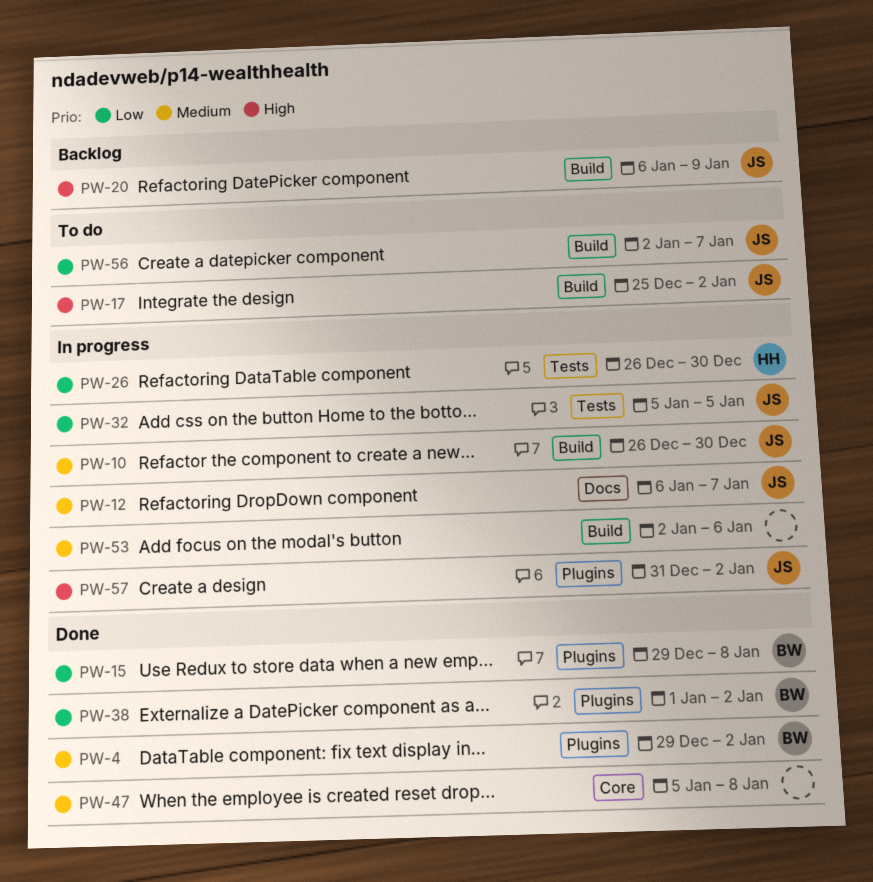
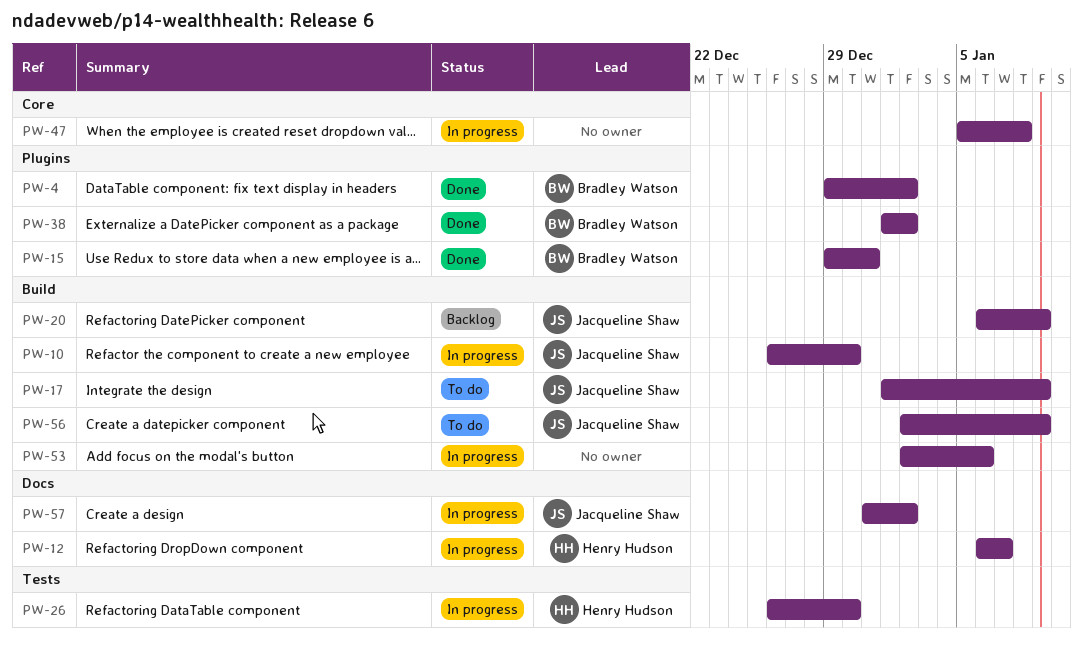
PW-12, owner: Jacqueline Shaw -> Henry Hudson
PW-15, due: Jan 8 -> Dec 31
PW-17, start: Dec 25 -> Jan 1
PW-17, due: Jan 2 -> Jan 9
PW-32: present -> none
PW-47, status: Done -> In progress
PW-56, due: Jan 7 -> Jan 9
PW-57, label: Plugins -> Docs

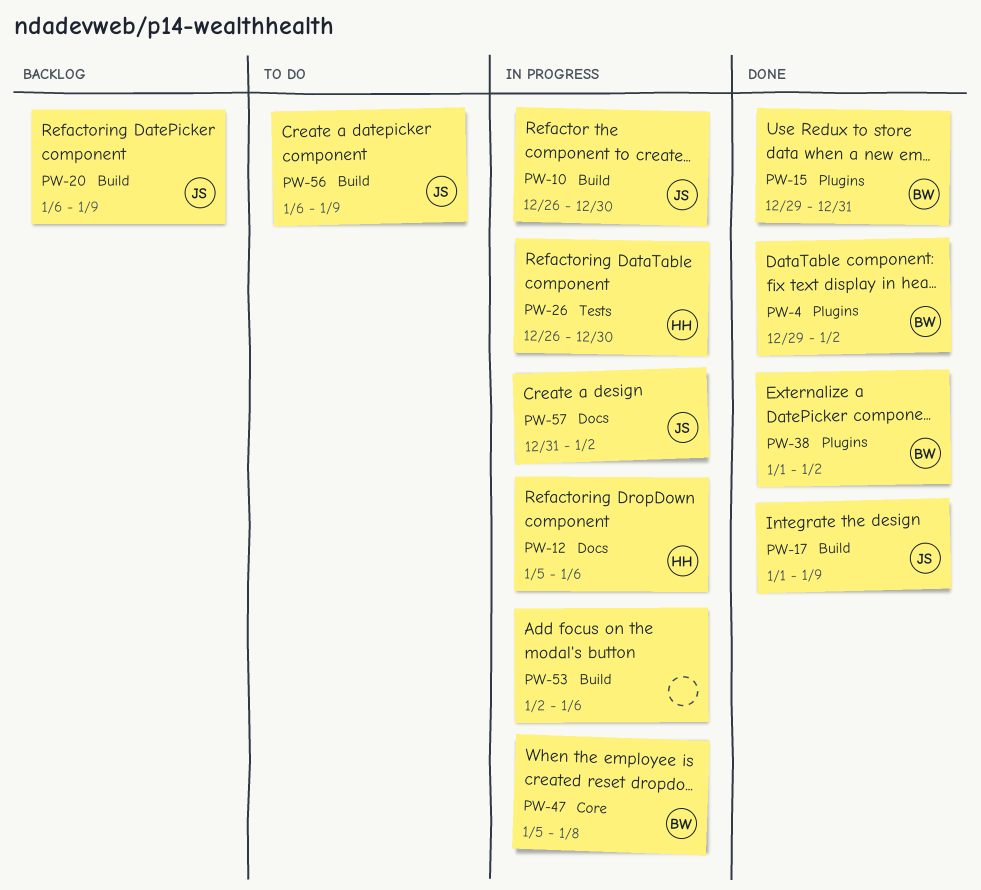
PW-12, start: Jan 6 -> Jan 5
PW-12, due: Jan 7 -> Jan 6
PW-17, status: To do -> Done
PW-47, owner: none -> Bradley Watson
PW-56, start: Jan 2 -> Jan 6

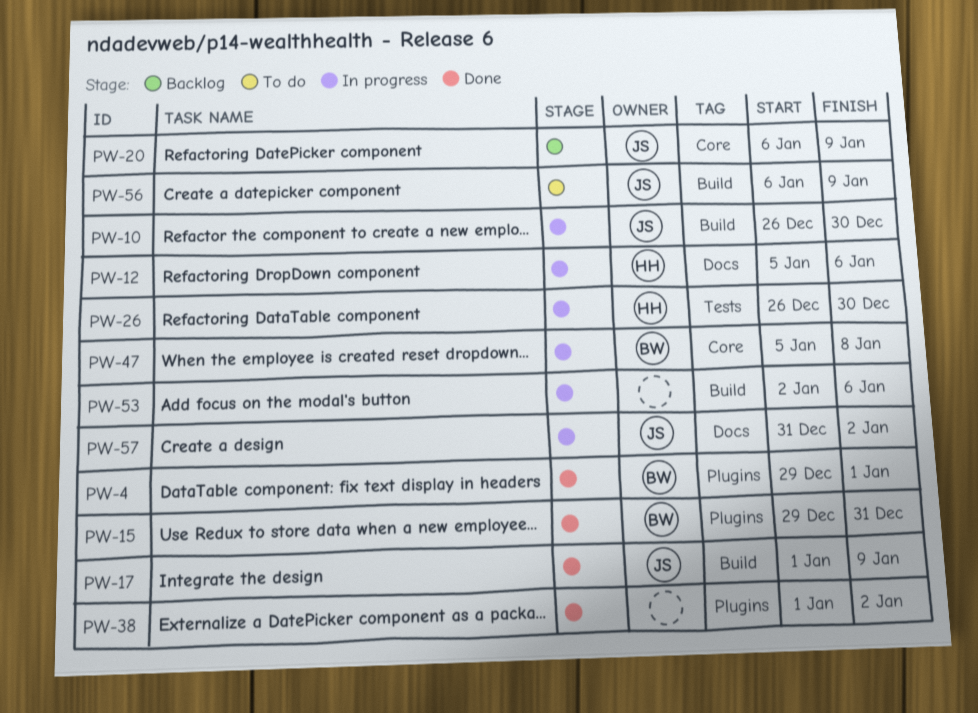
PW-4, due: Jan 2 -> Jan 1
PW-20, label: Build -> Core
PW-38, owner: BW -> none

